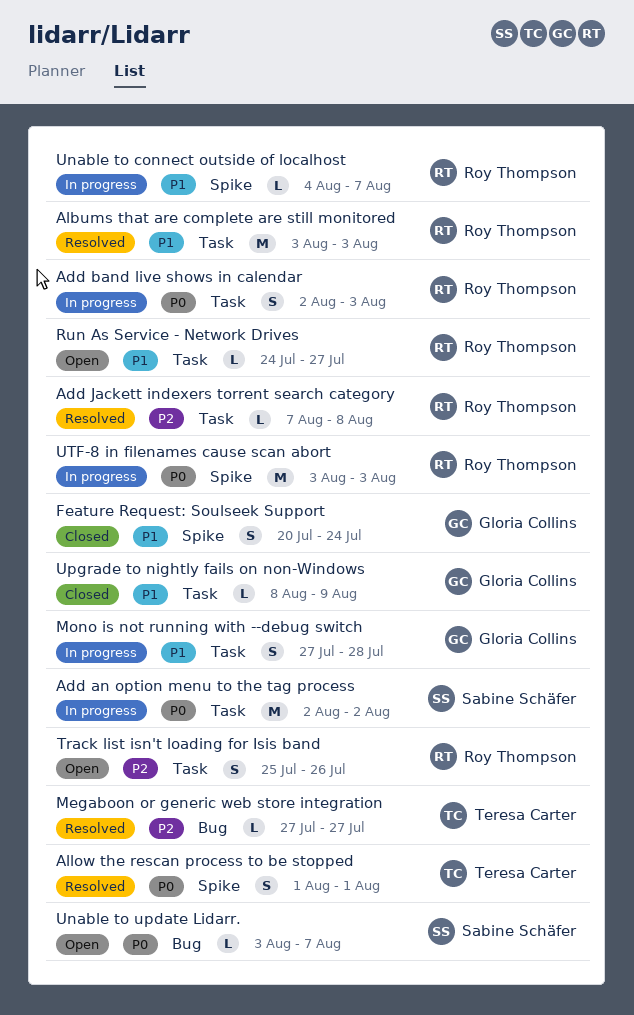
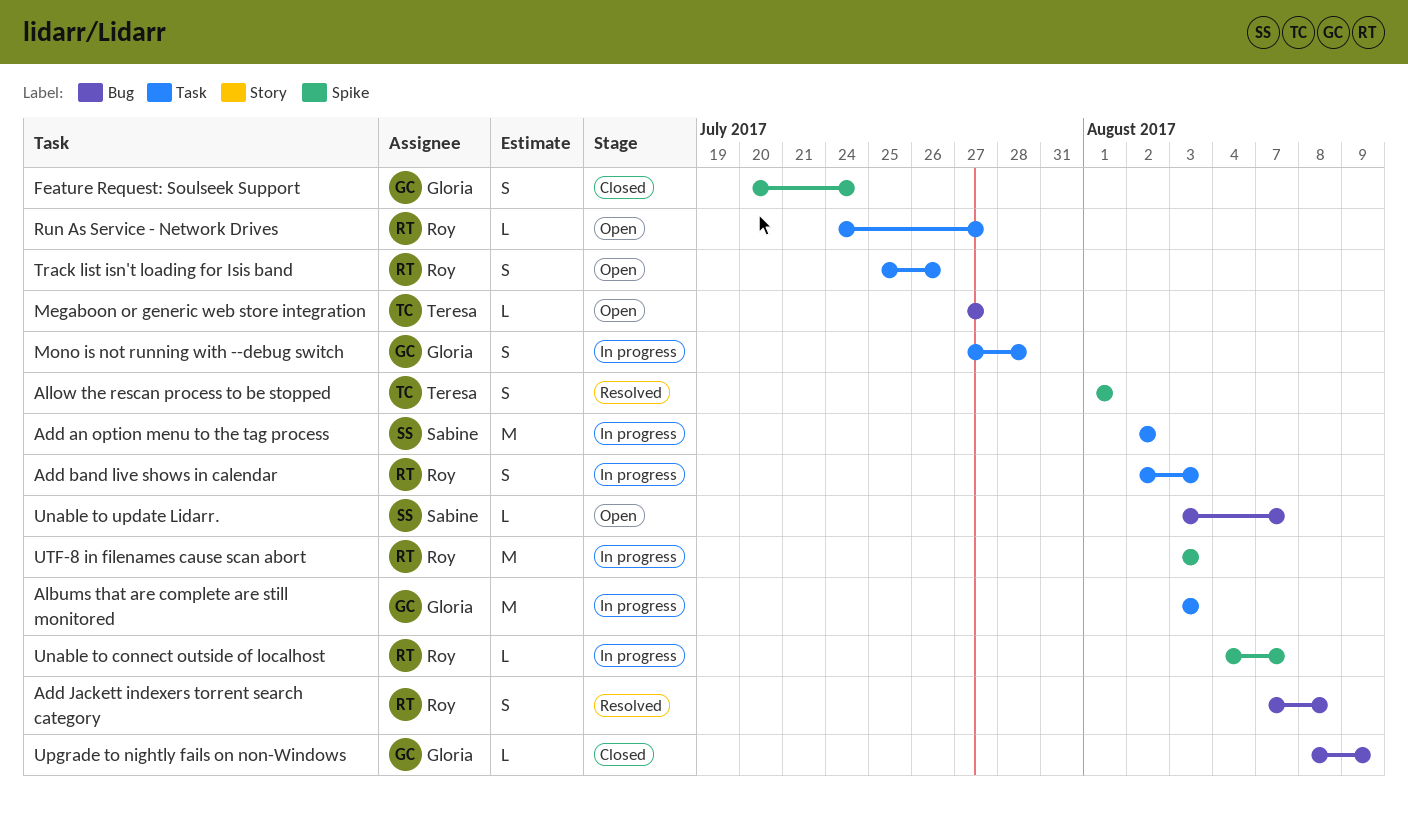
Add Jackett indexers torrent search category, label: Task -> Bug
Add Jackett indexers torrent search category, estimate: L -> S
Albums that are complete are still monitored, status: Resolved -> In progress
Albums that are complete are still monitored, owner: Roy Thompson -> Gloria Collins
Megaboon or generic web store integration, status: Resolved -> Open
Upgrade to nightly fails on non-Windows, label: Task -> Bug

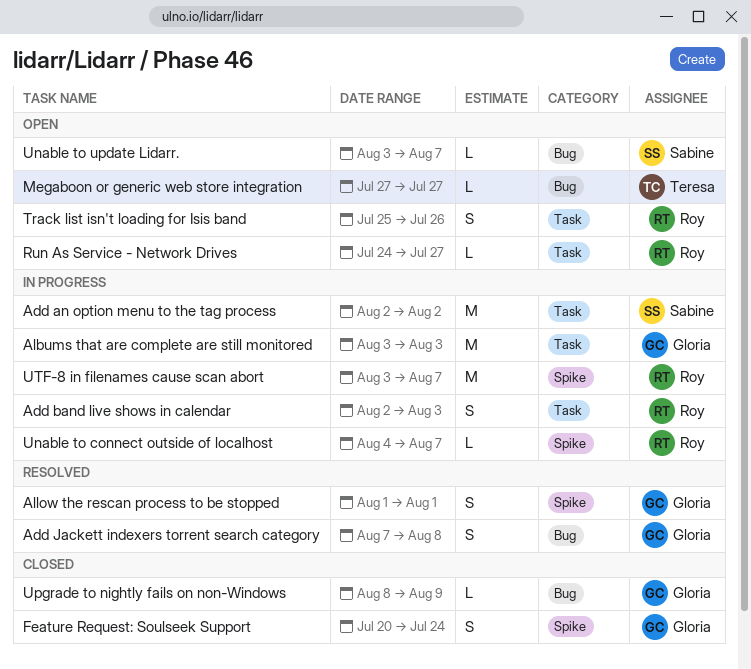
Add Jackett indexers torrent search category, owner: Roy -> Gloria
Allow the rescan process to be stopped, owner: Teresa -> Gloria
Mono is not running with --debug switch: present -> none
UTF-8 in filenames cause scan abort, due: Aug 3 -> Aug 7

